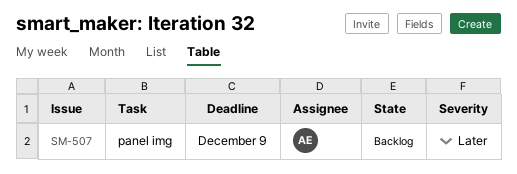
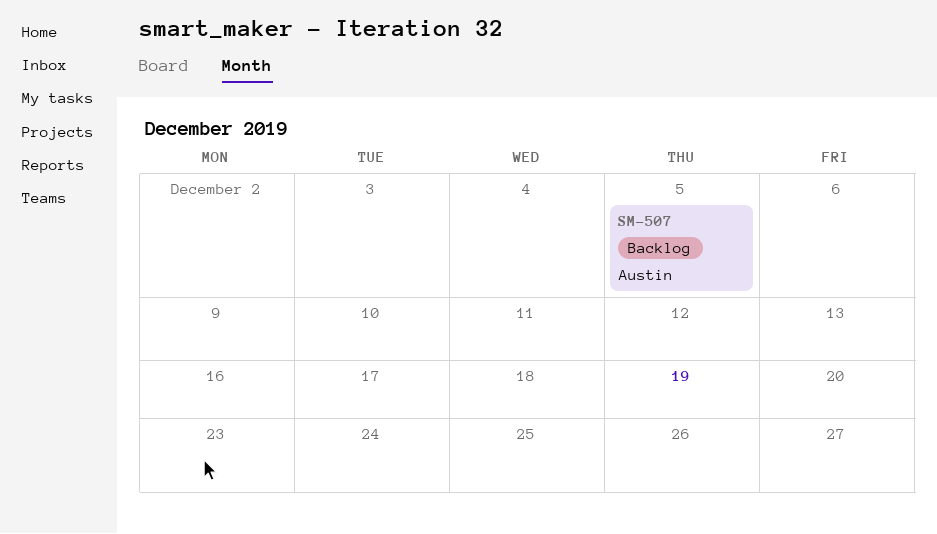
SM-507, due: Dec 9 -> Dec 5

